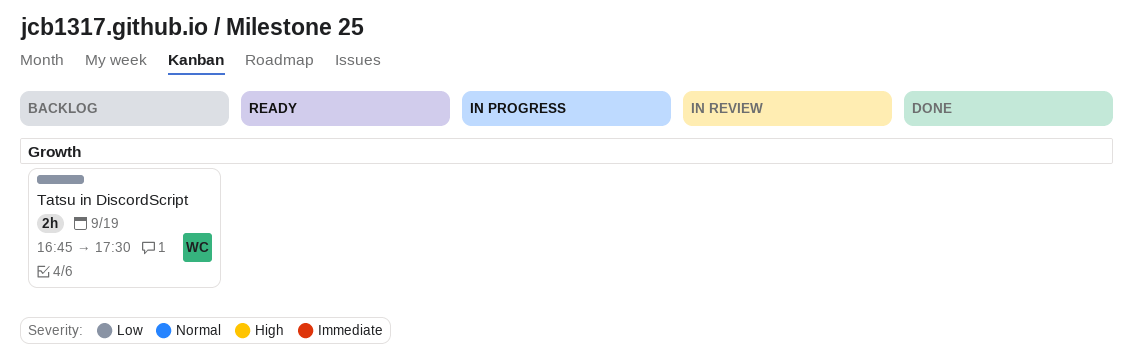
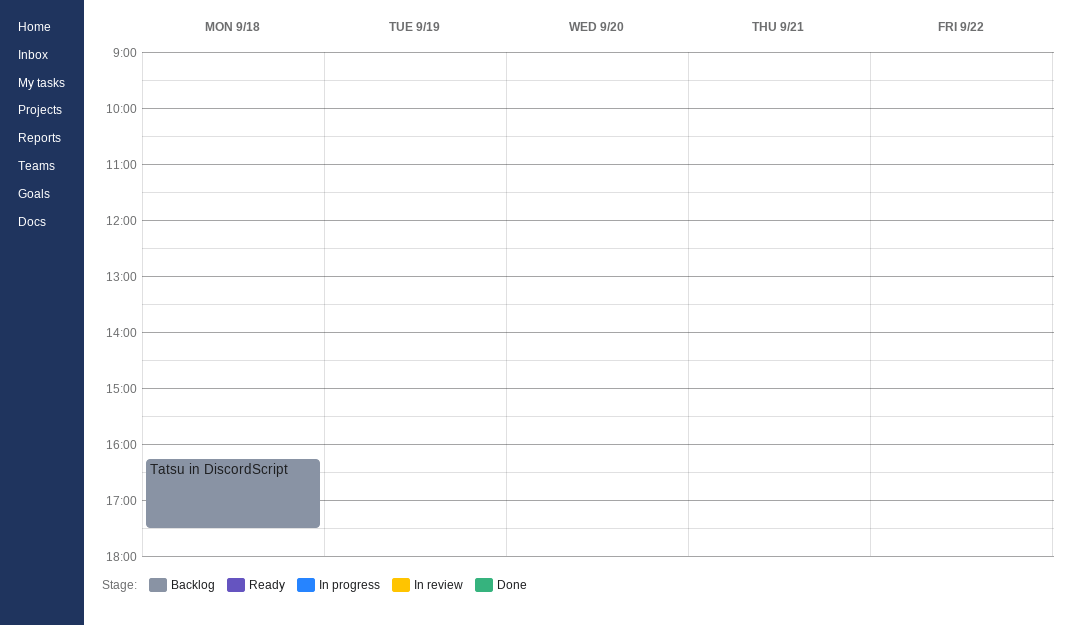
Tatsu in DiscordScript, day: Sep 19 -> Sep 18
Tatsu in DiscordScript, begins: 16:45 -> 16:15

